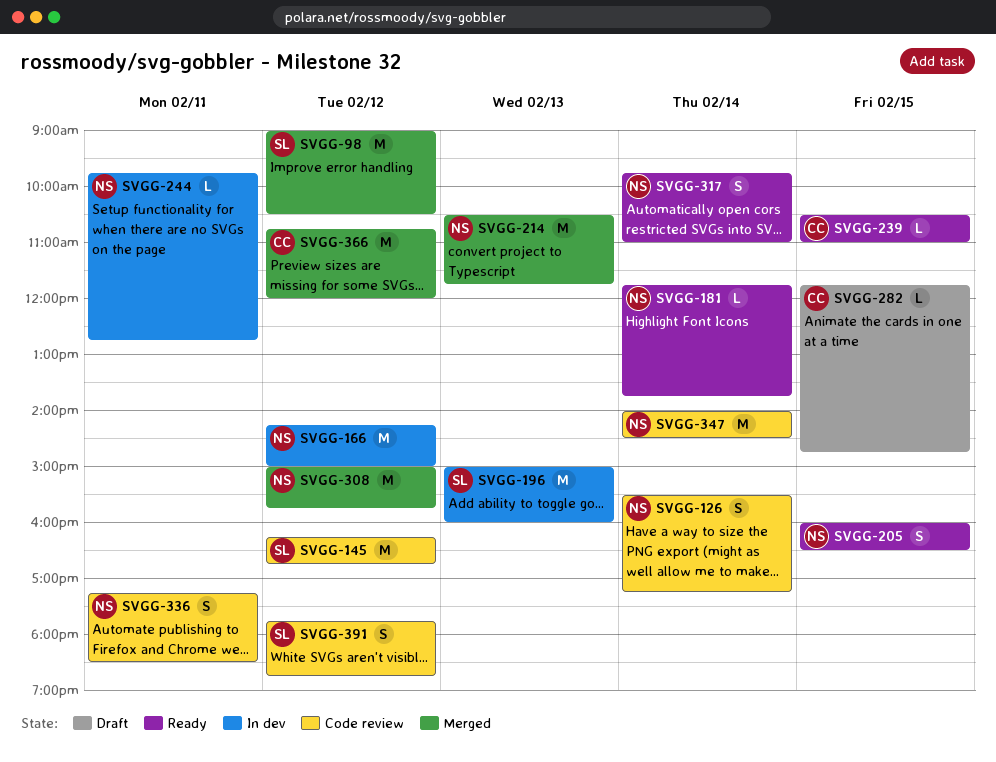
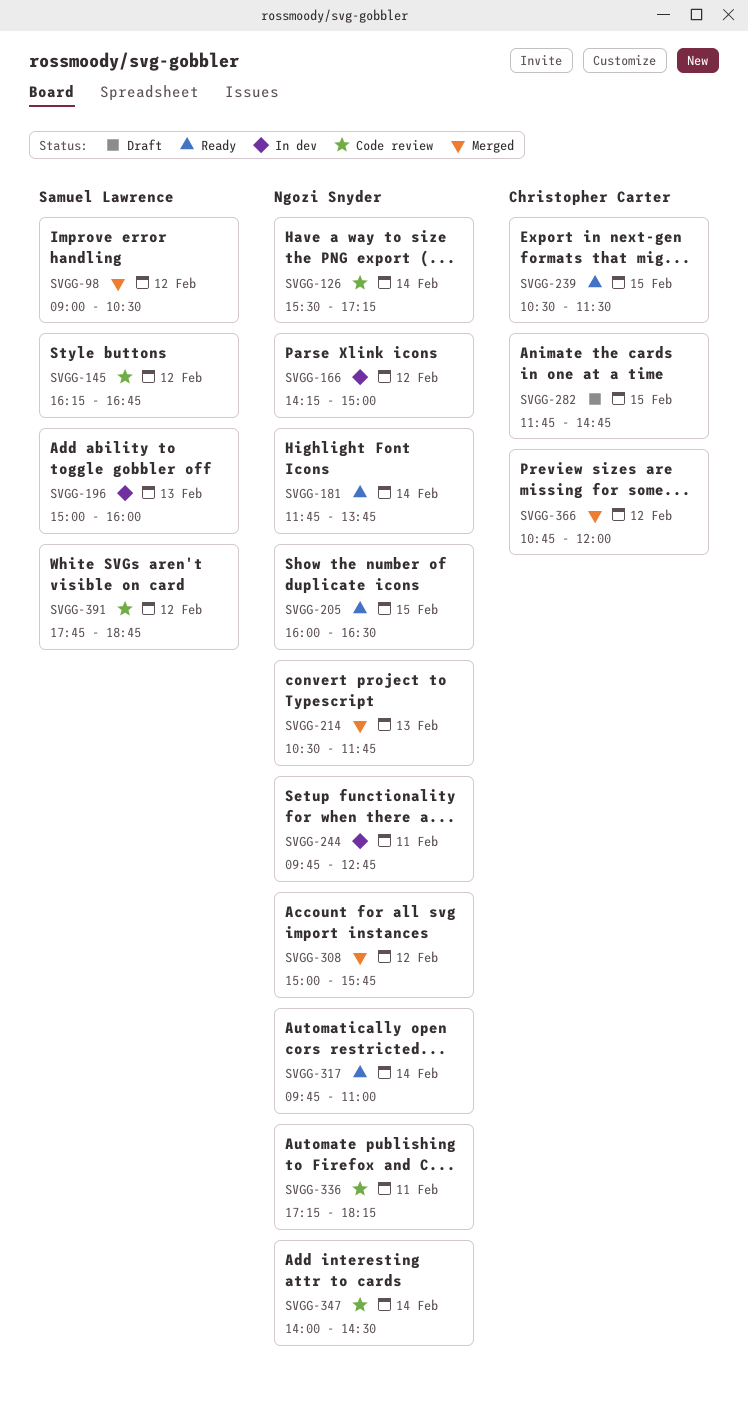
SVGG-239, ends: 11:00 -> 11:30
SVGG-336, ends: 18:30 -> 18:15

